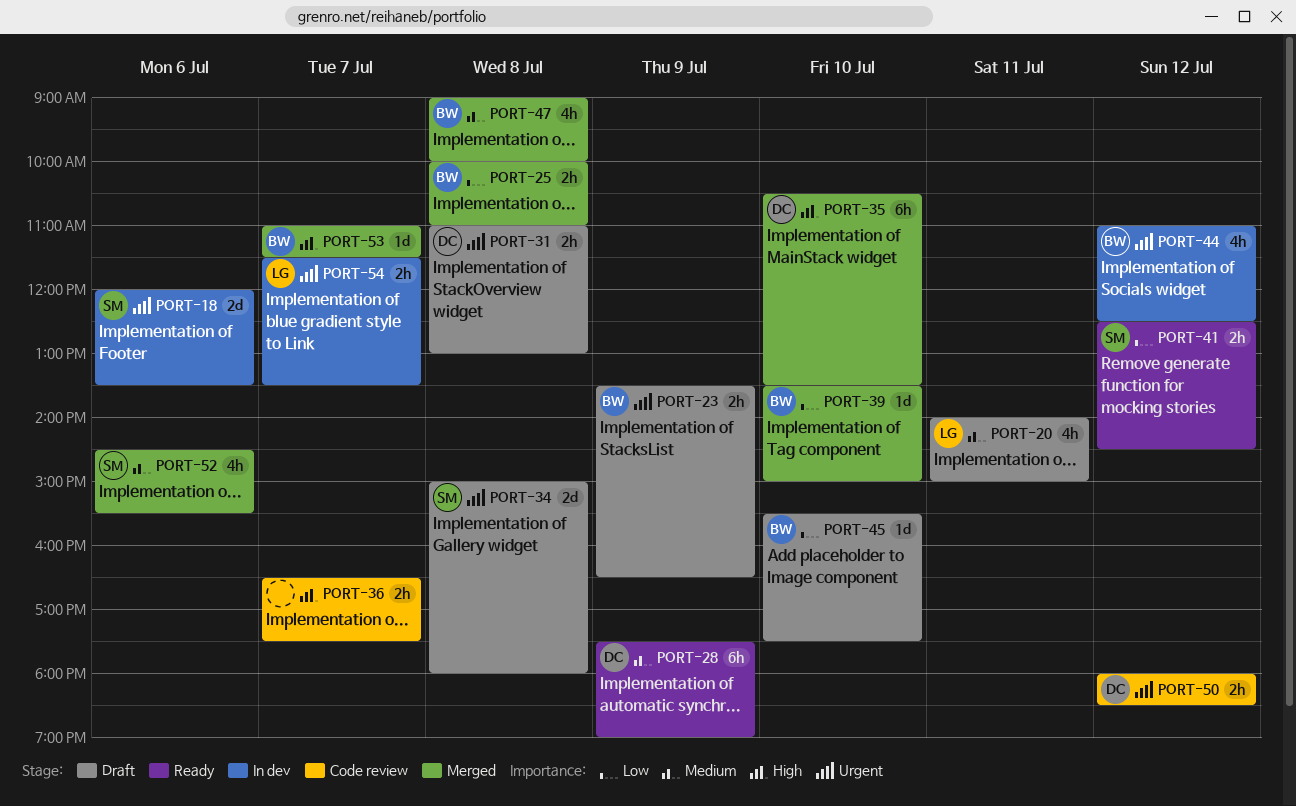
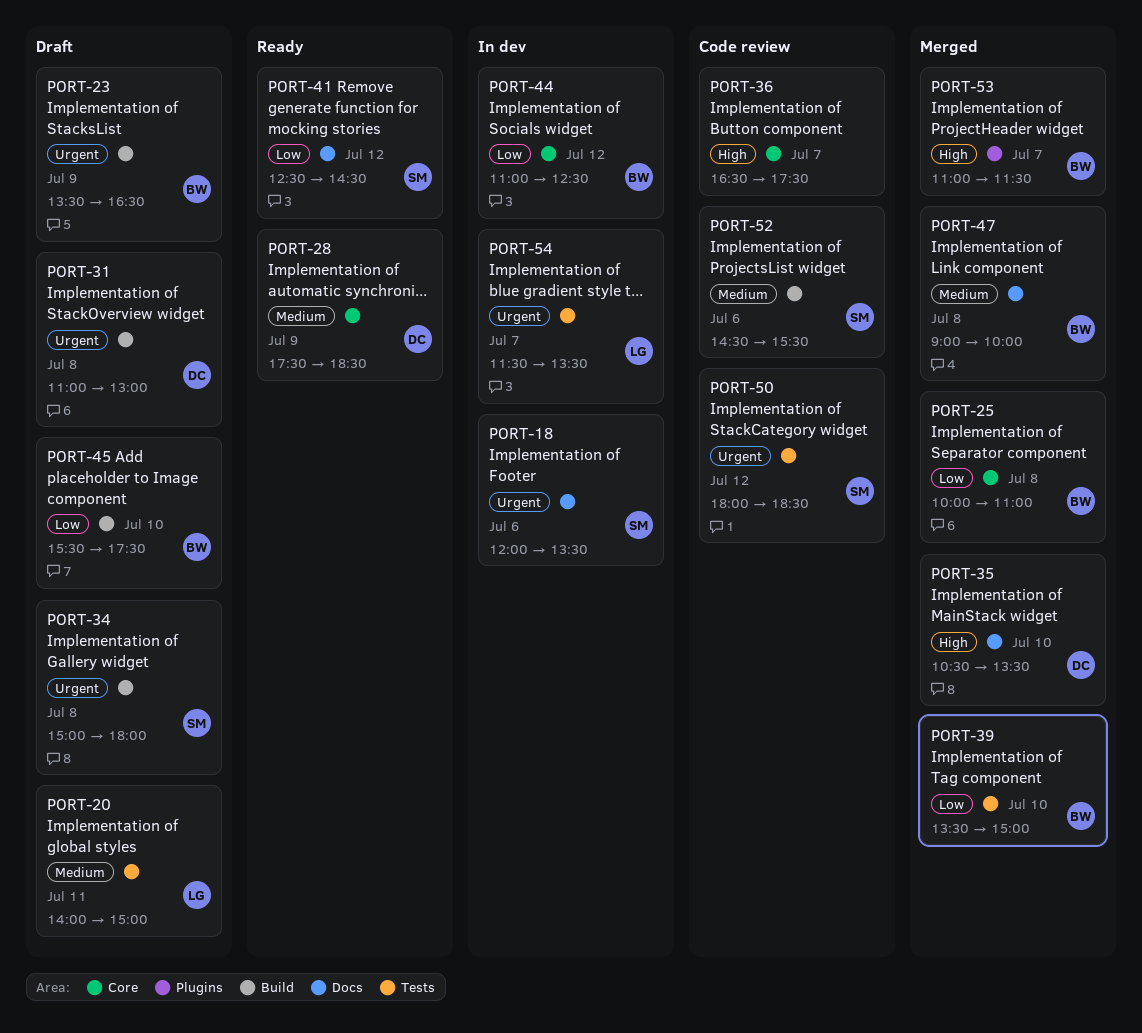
PORT-28, ends: 19:00 -> 18:30
PORT-44, priority: Urgent -> Low
PORT-50, owner: DC -> SM
PORT-52, status: Merged -> Code review

